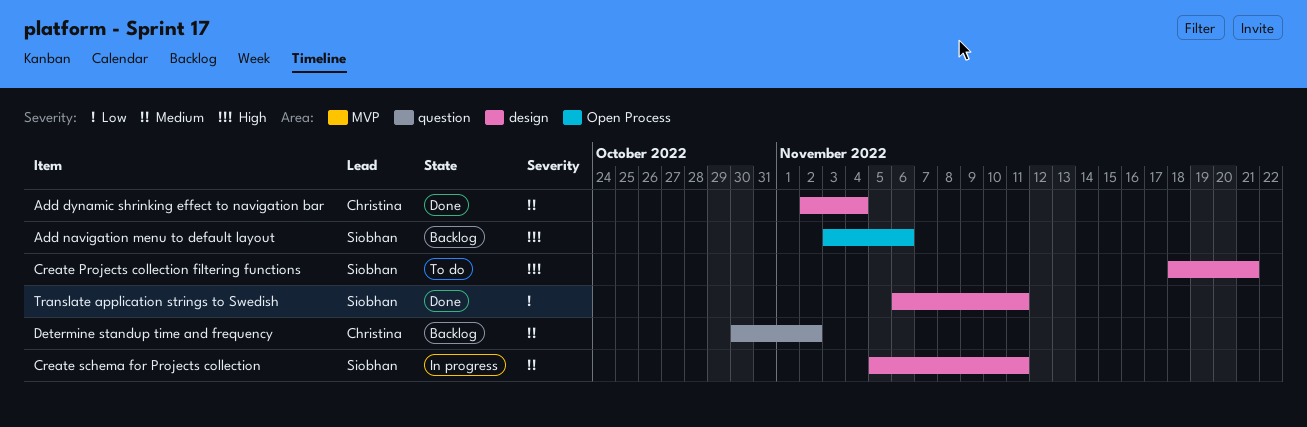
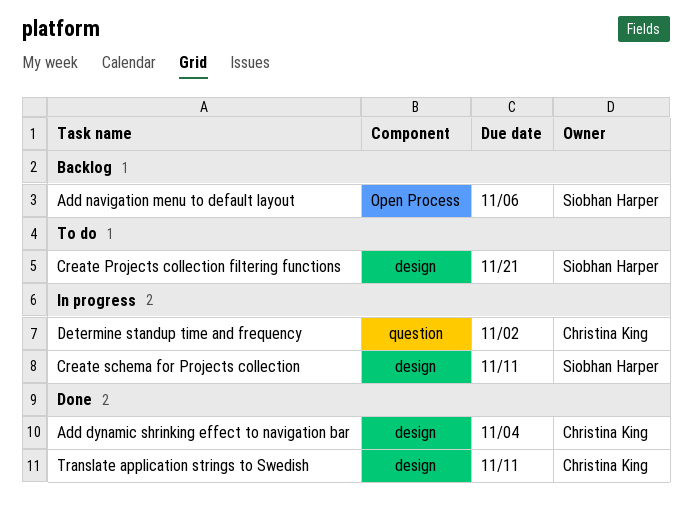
Determine standup time and frequency, status: Backlog -> In progress
Translate application strings to Swedish, owner: Siobhan Harper -> Christina King

